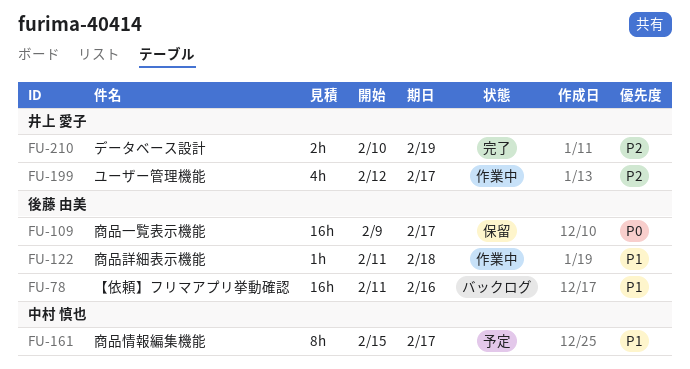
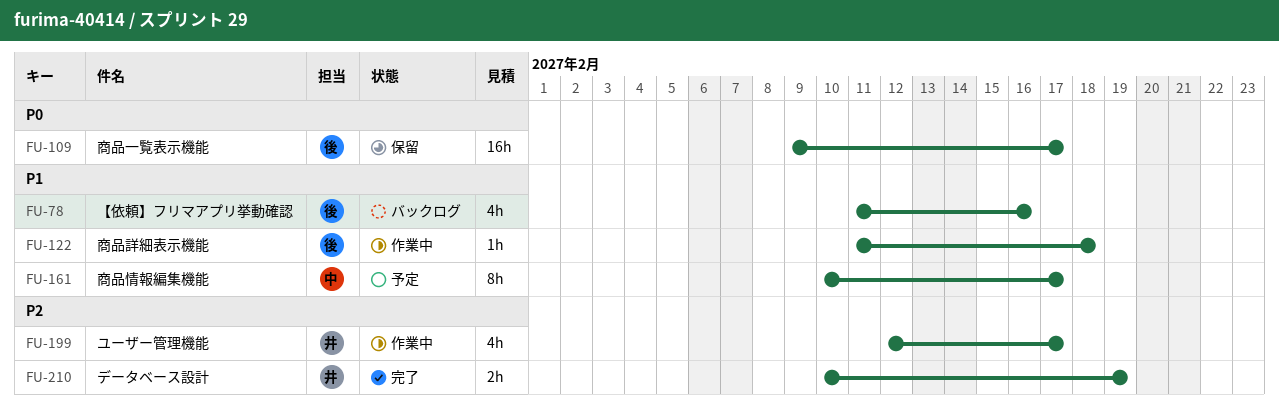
FU-78, estimate: 16h -> 4h
FU-161, start: Feb 15 -> Feb 10

